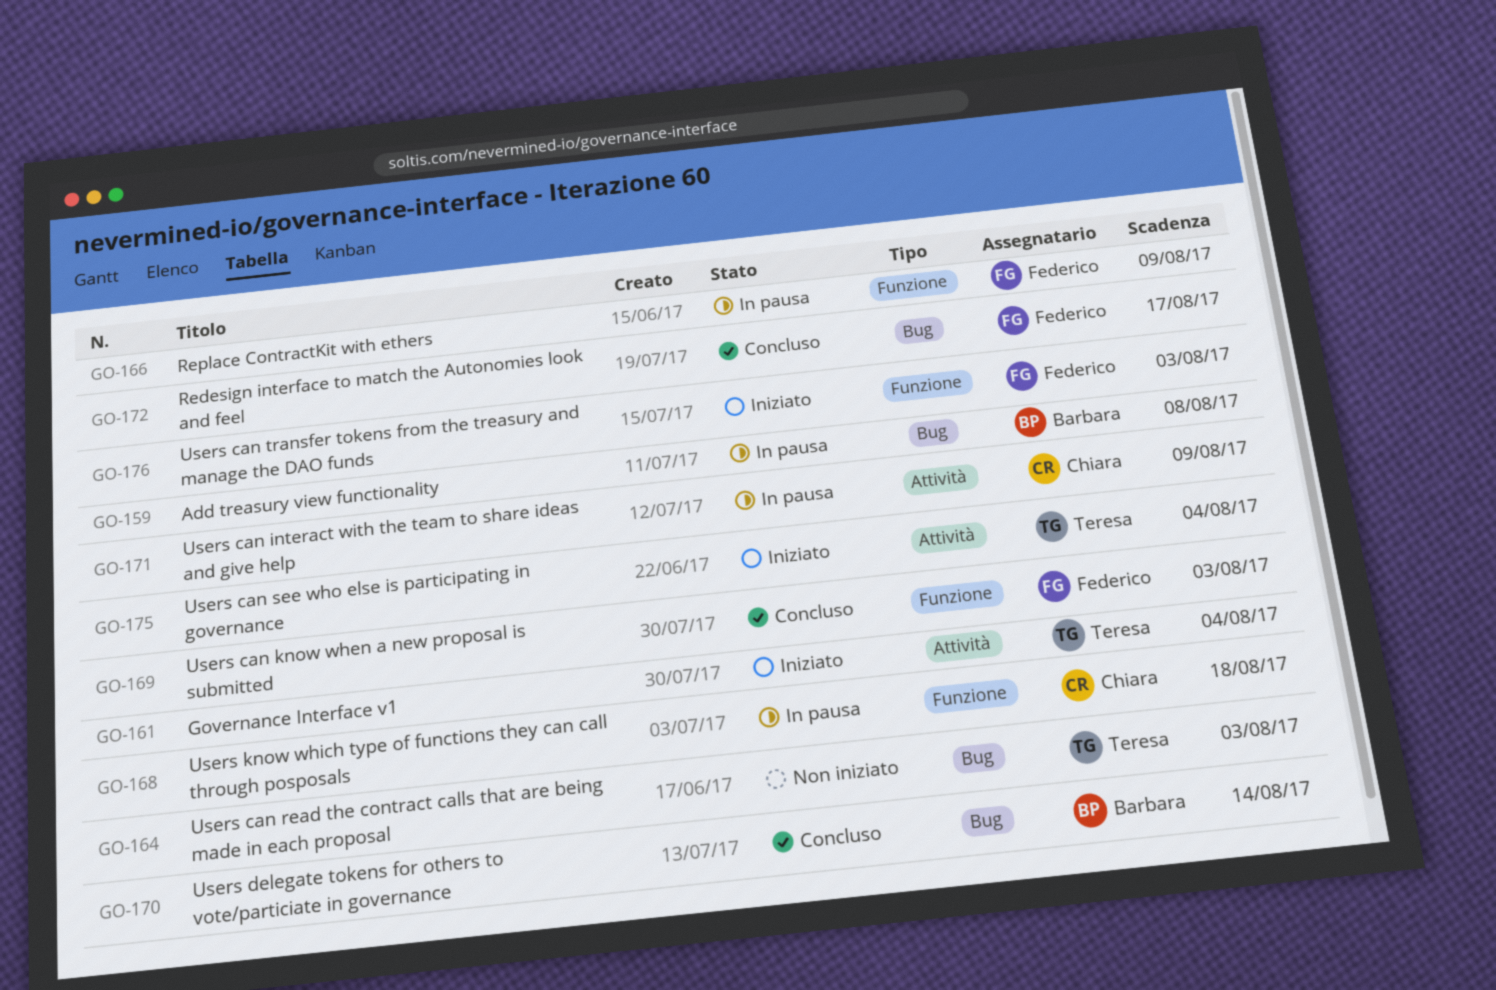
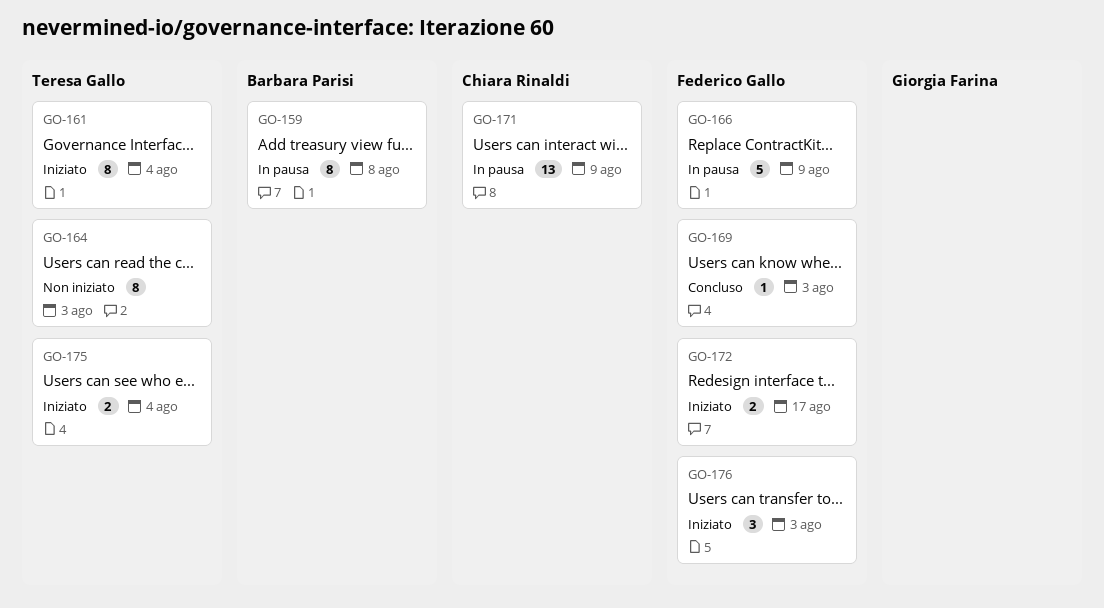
GO-168: present -> none
GO-170: present -> none
GO-172, status: Concluso -> Iniziato

